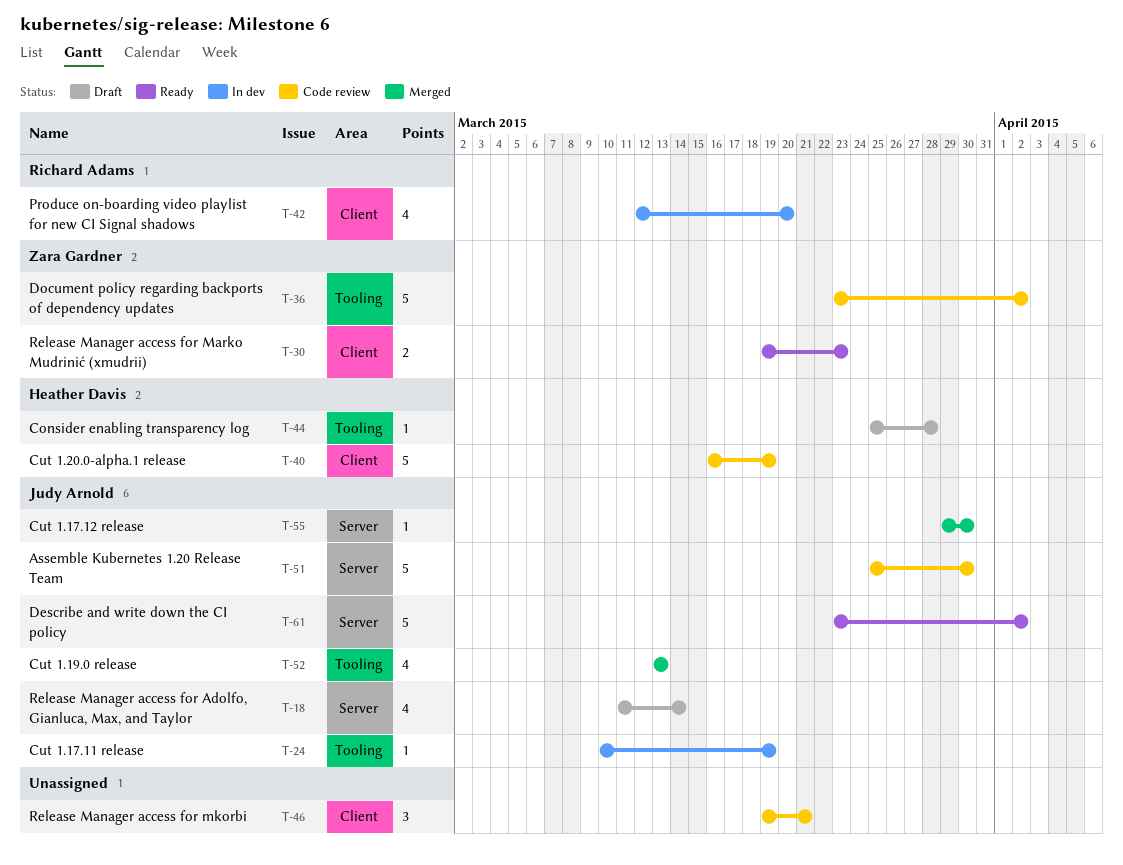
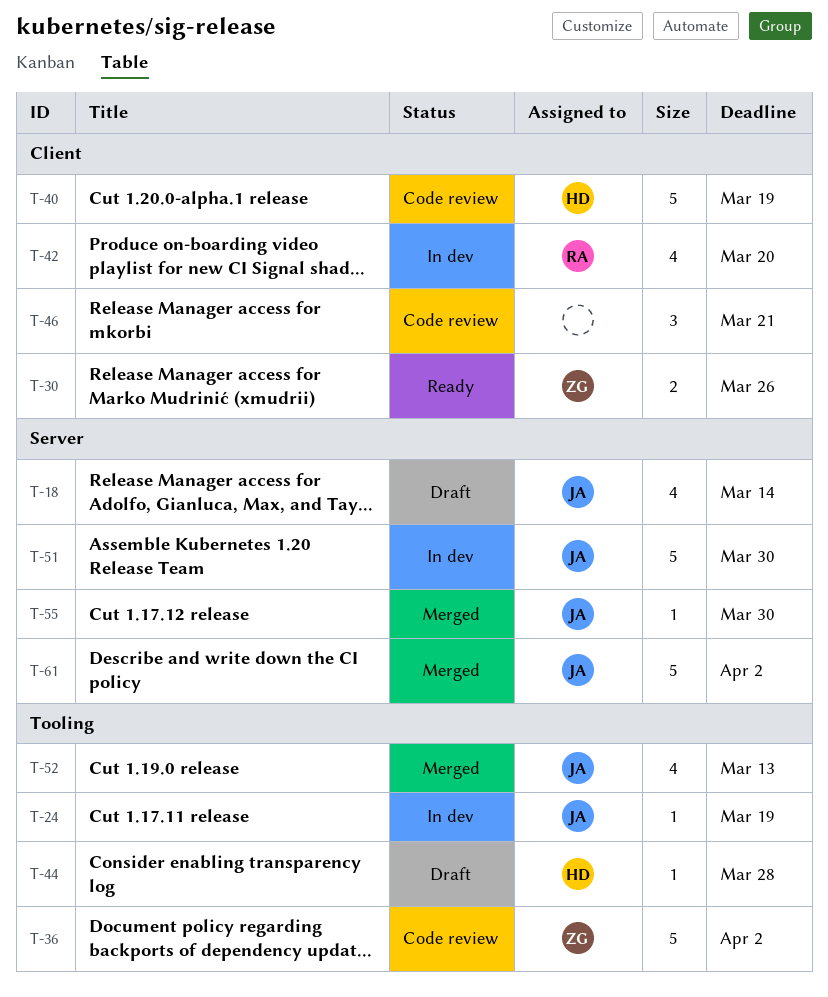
T-30, due: Mar 23 -> Mar 26
T-51, status: Code review -> In dev
T-61, status: Ready -> Merged

